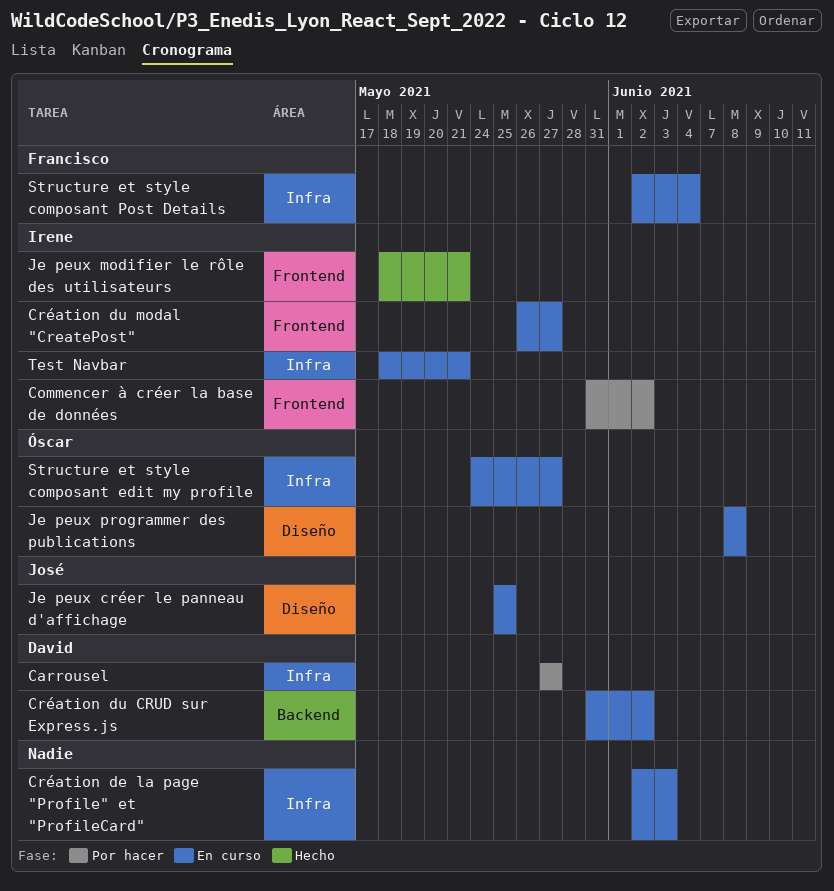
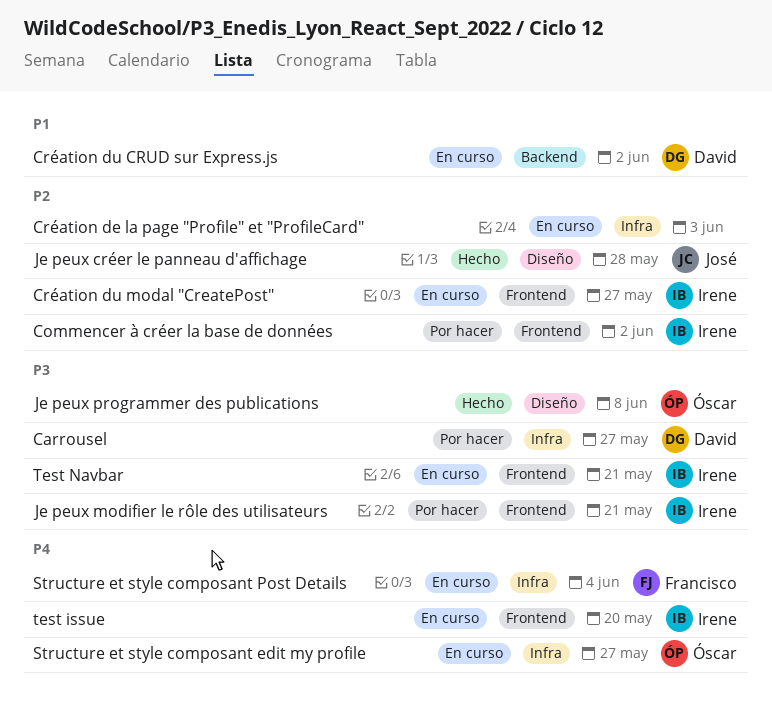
Je peux créer le panneau d'affichage, status: En curso -> Hecho
Je peux créer le panneau d'affichage, due: May 25 -> May 28
Je peux modifier le rôle des utilisateurs, status: Hecho -> Por hacer
Je peux programmer des publications, status: En curso -> Hecho
test issue: none -> present
Test Navbar, label: Infra -> Frontend

